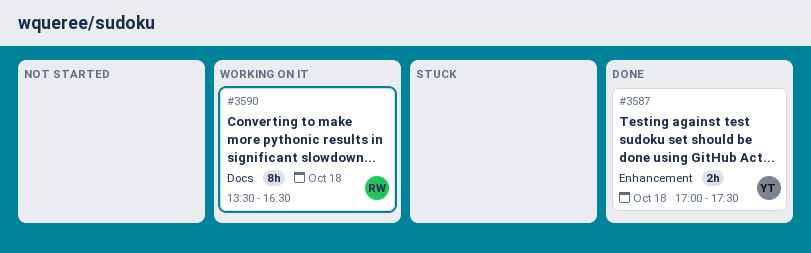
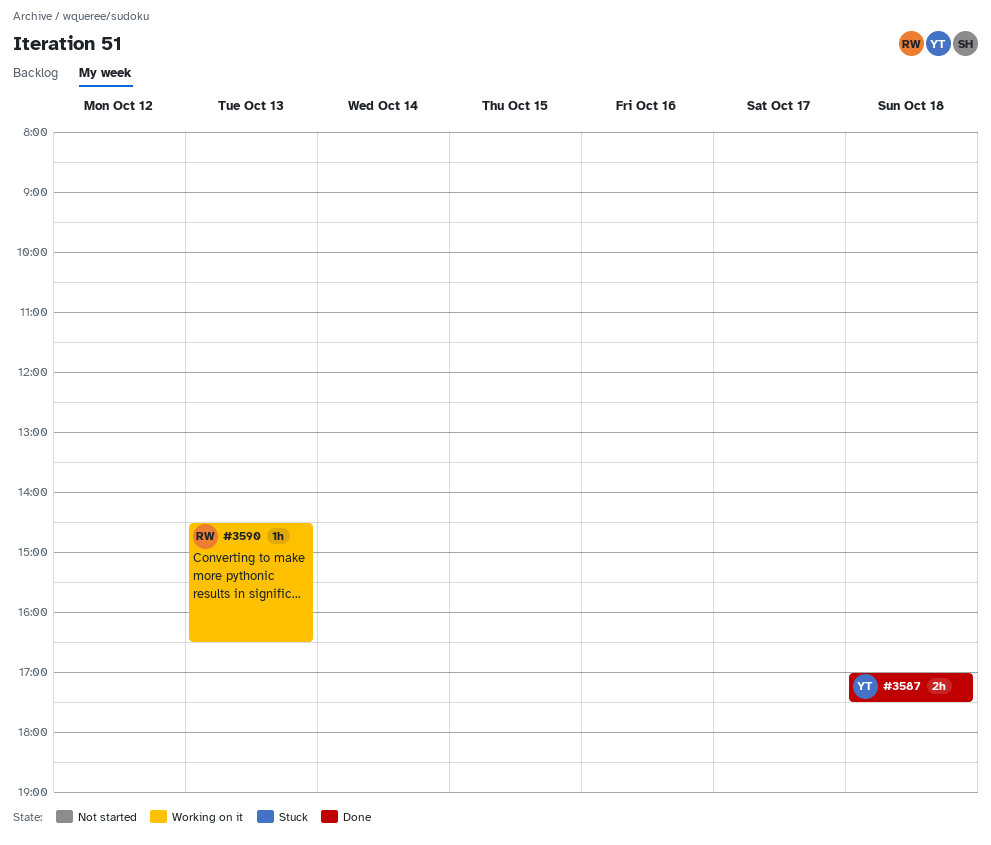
#3590, estimate: 8h -> 1h
#3590, day: Oct 18 -> Oct 13
#3590, begins: 13:30 -> 14:30

